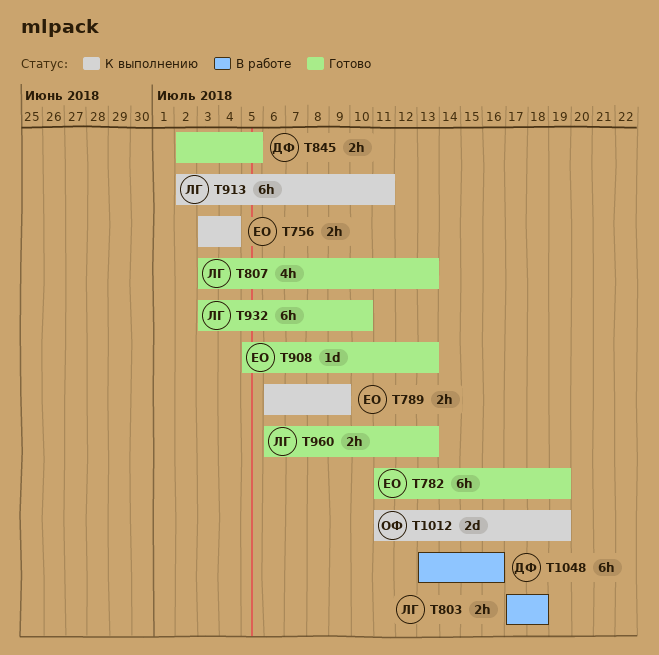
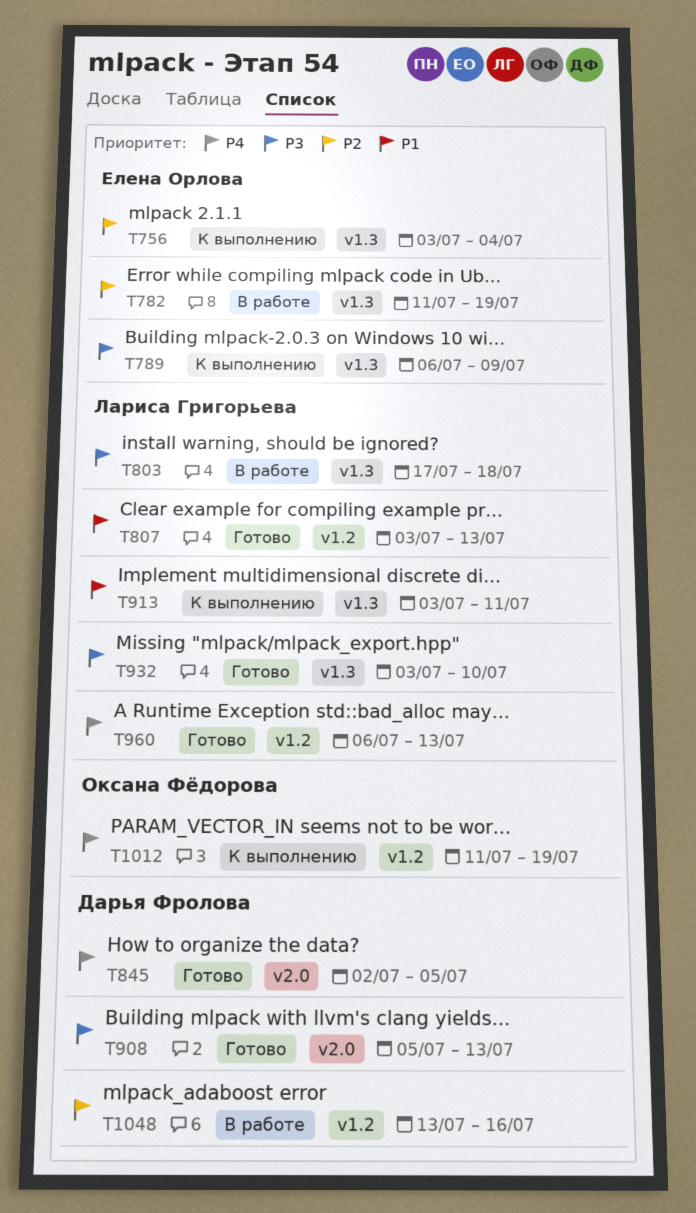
T782, status: Готово -> В работе
T908, owner: Елена Орлова -> Дарья Фролова
T913, start: Jul 2 -> Jul 3

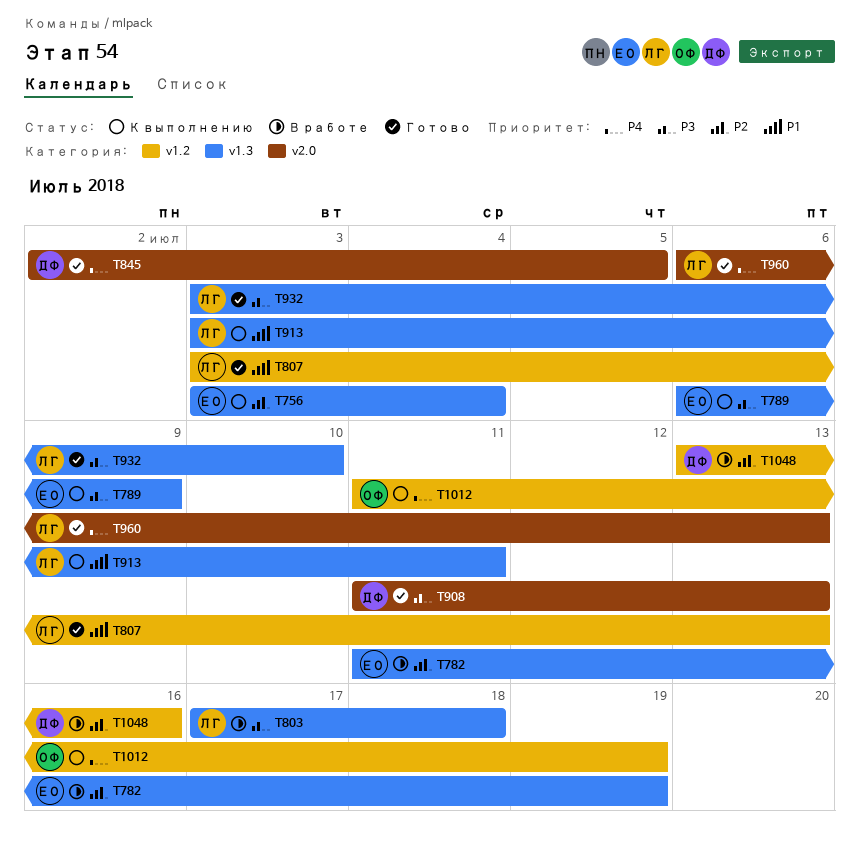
T908, start: Jul 5 -> Jul 11
T960, label: v1.2 -> v2.0

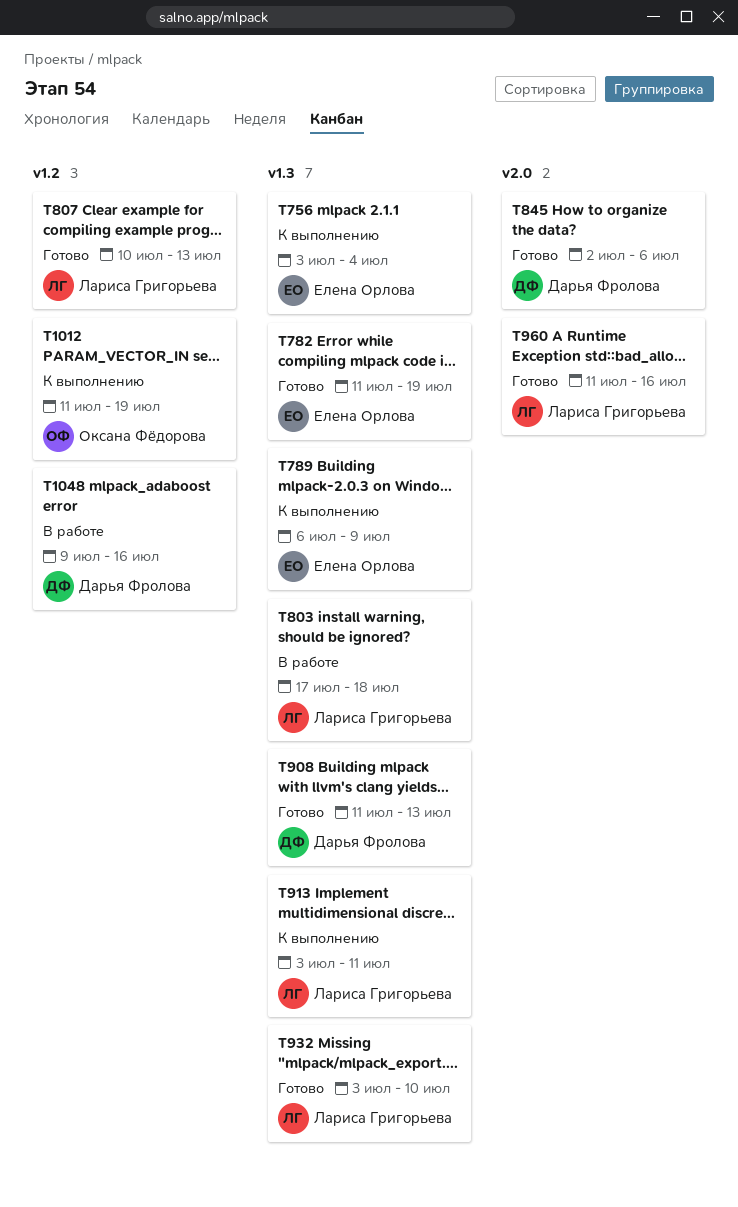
T782, status: В работе -> Готово
T807, start: Jul 3 -> Jul 10
T845, due: Jul 5 -> Jul 6
T908, label: v2.0 -> v1.3
T960, start: Jul 6 -> Jul 11
T960, due: Jul 13 -> Jul 16
T1048, start: Jul 13 -> Jul 9

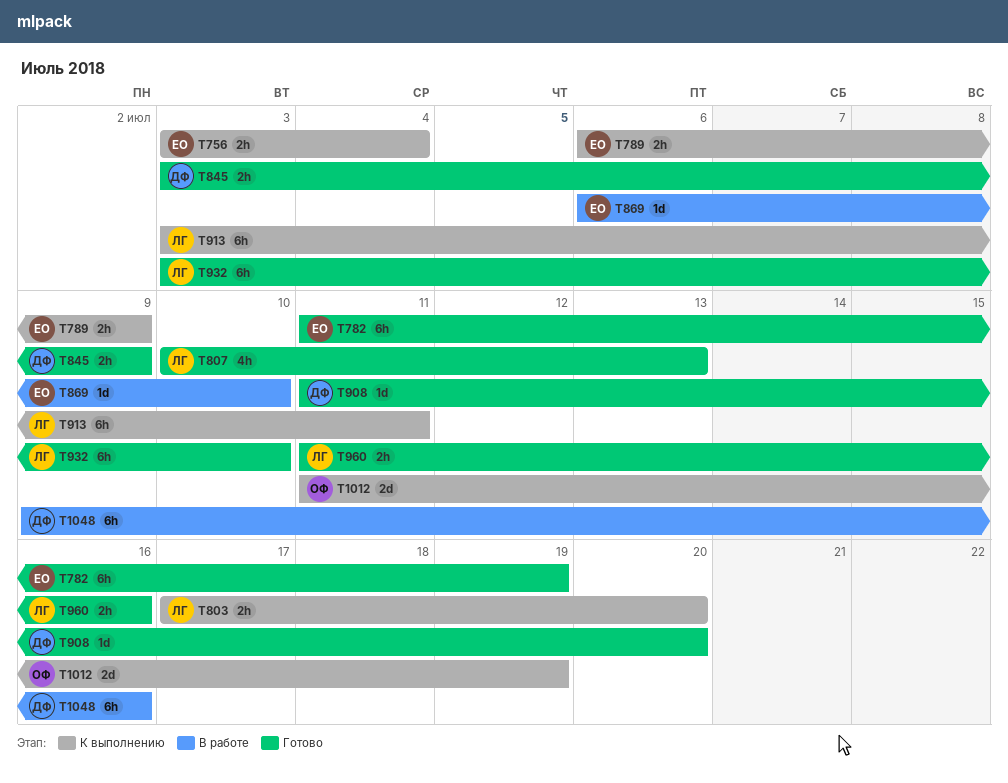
T803, status: В работе -> К выполнению
T803, due: Jul 18 -> Jul 20
T845, start: Jul 2 -> Jul 3
T845, due: Jul 6 -> Jul 9
T869: none -> present
T908, due: Jul 13 -> Jul 20

